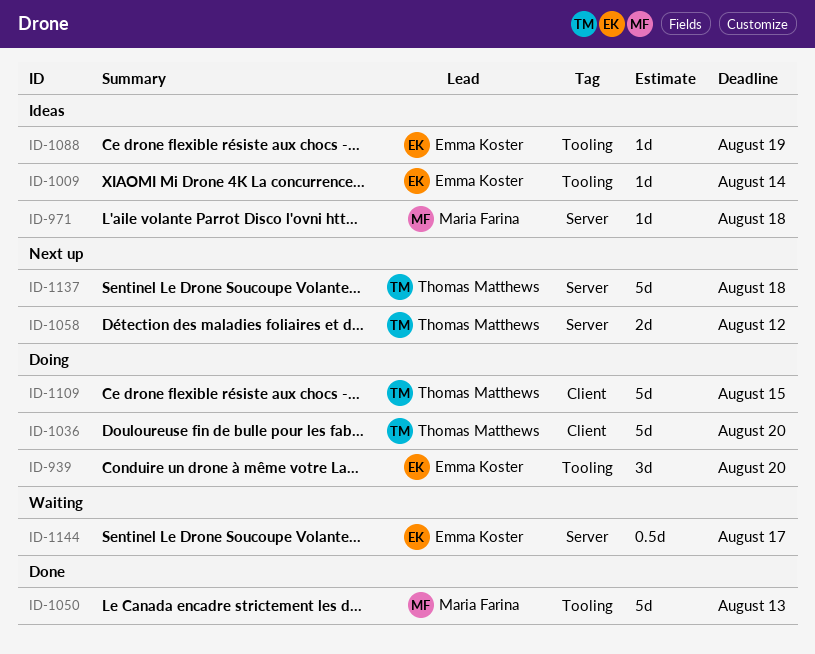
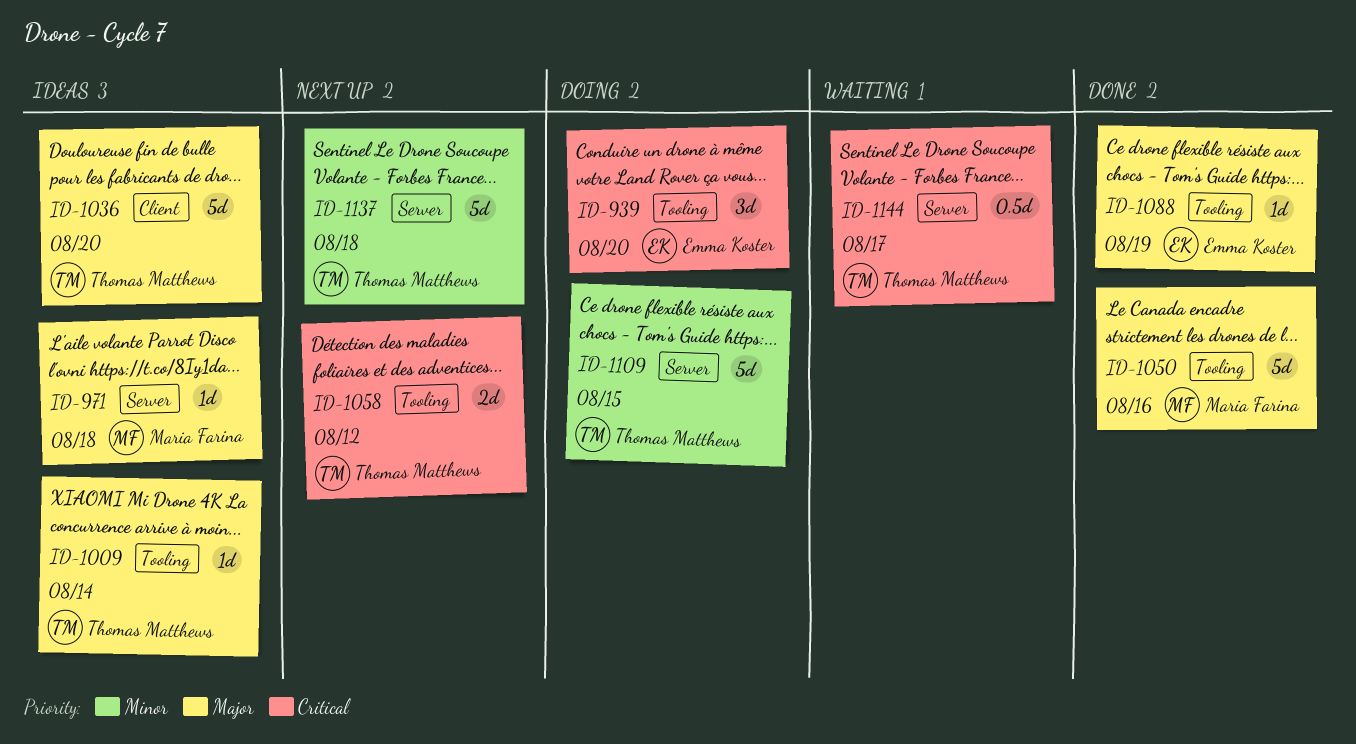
ID-1009, owner: Emma Koster -> Thomas Matthews
ID-1036, status: Doing -> Ideas
ID-1050, due: Aug 13 -> Aug 16
ID-1058, label: Server -> Tooling
ID-1088, status: Ideas -> Done
ID-1109, label: Client -> Server
ID-1144, owner: Emma Koster -> Thomas Matthews

